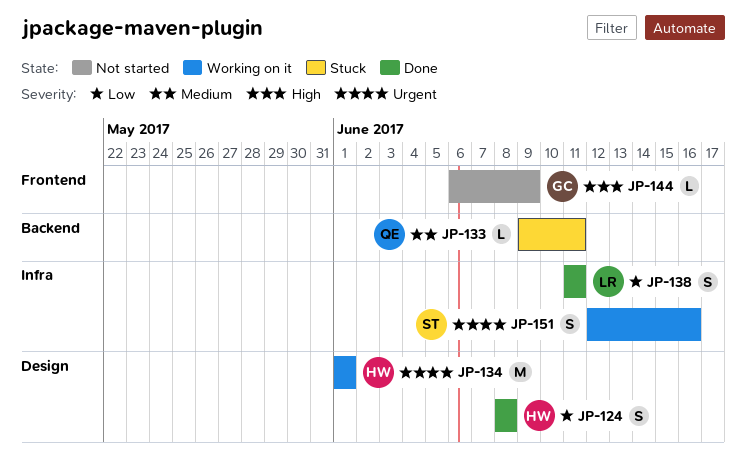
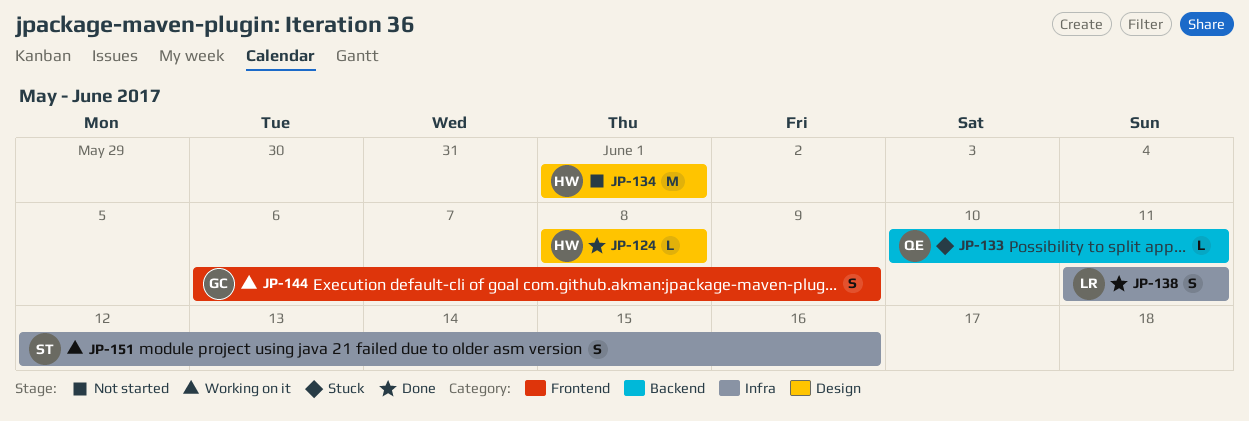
JP-124, estimate: S -> L
JP-133, start: Jun 9 -> Jun 10
JP-134, status: Working on it -> Not started
JP-144, status: Not started -> Working on it
JP-144, estimate: L -> S

